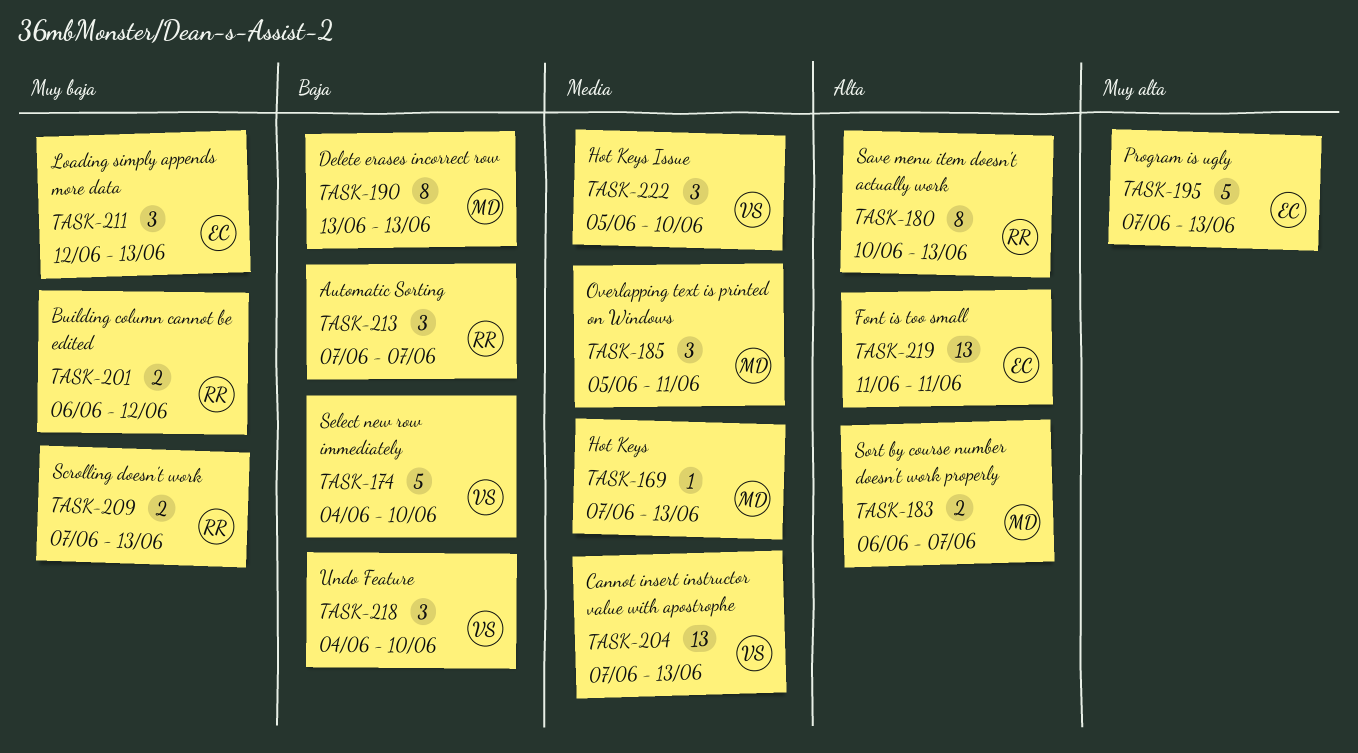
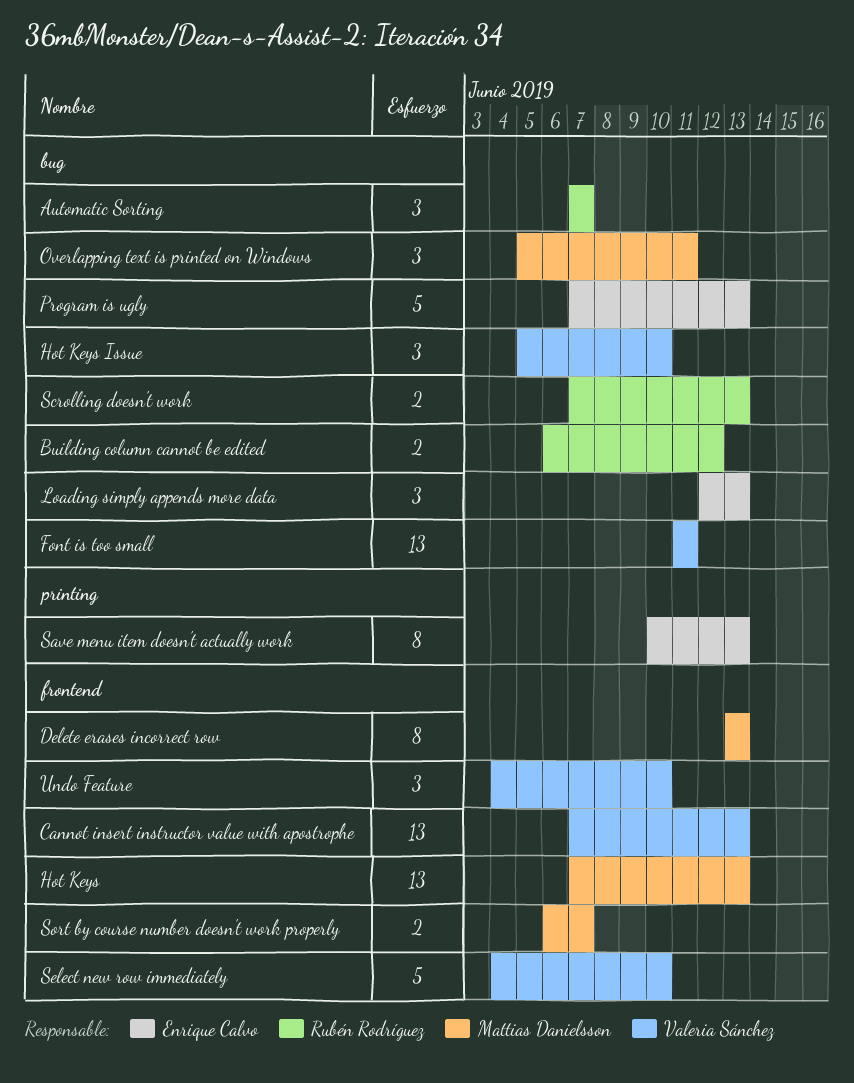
Font is too small, owner: Enrique Calvo -> Valeria Sánchez
Hot Keys, estimate: 1 -> 13
Save menu item doesn't actually work, owner: Rubén Rodríguez -> Enrique Calvo

